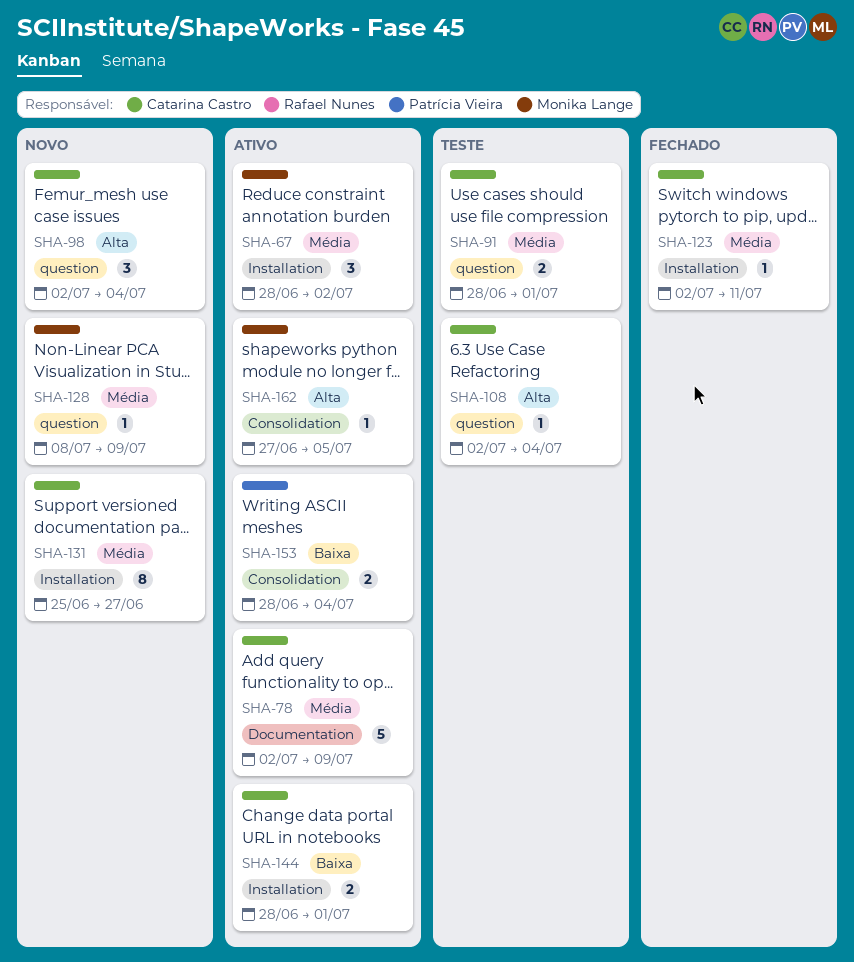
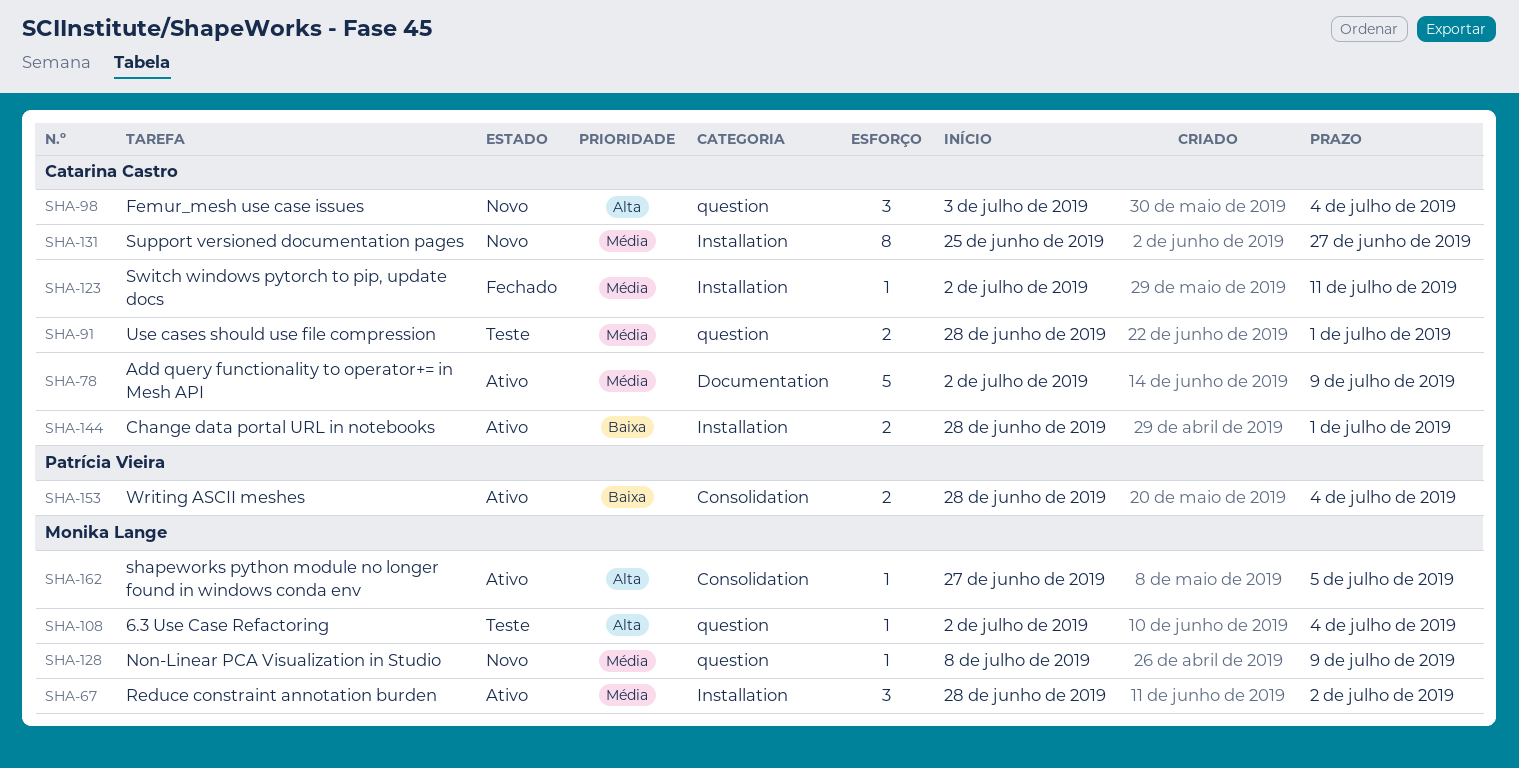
SHA-98, start: Jul 2 -> Jul 3
SHA-108, owner: Catarina Castro -> Monika Lange

